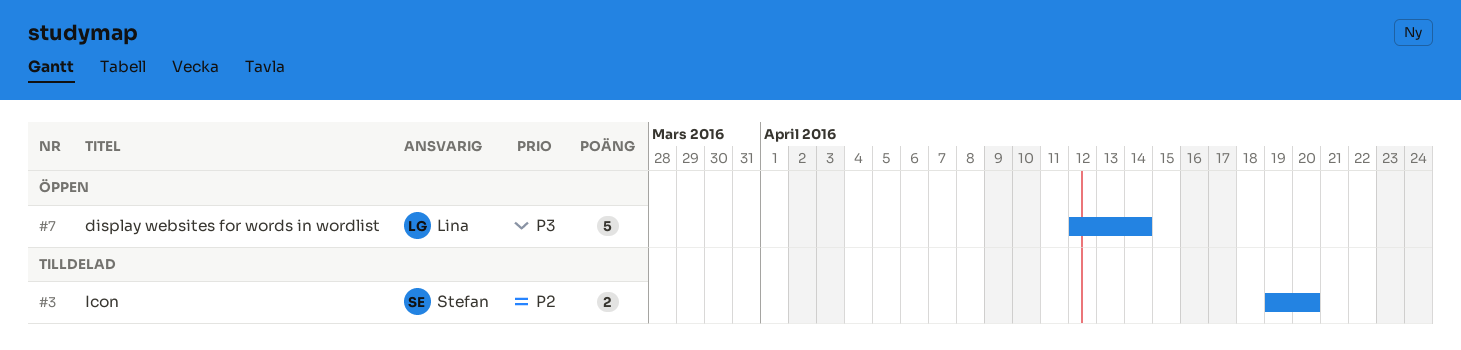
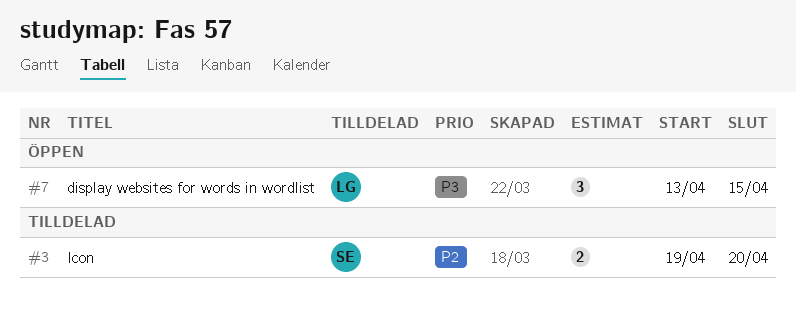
#7, estimate: 5 -> 3
#7, start: Apr 12 -> Apr 13
#7, due: Apr 14 -> Apr 15

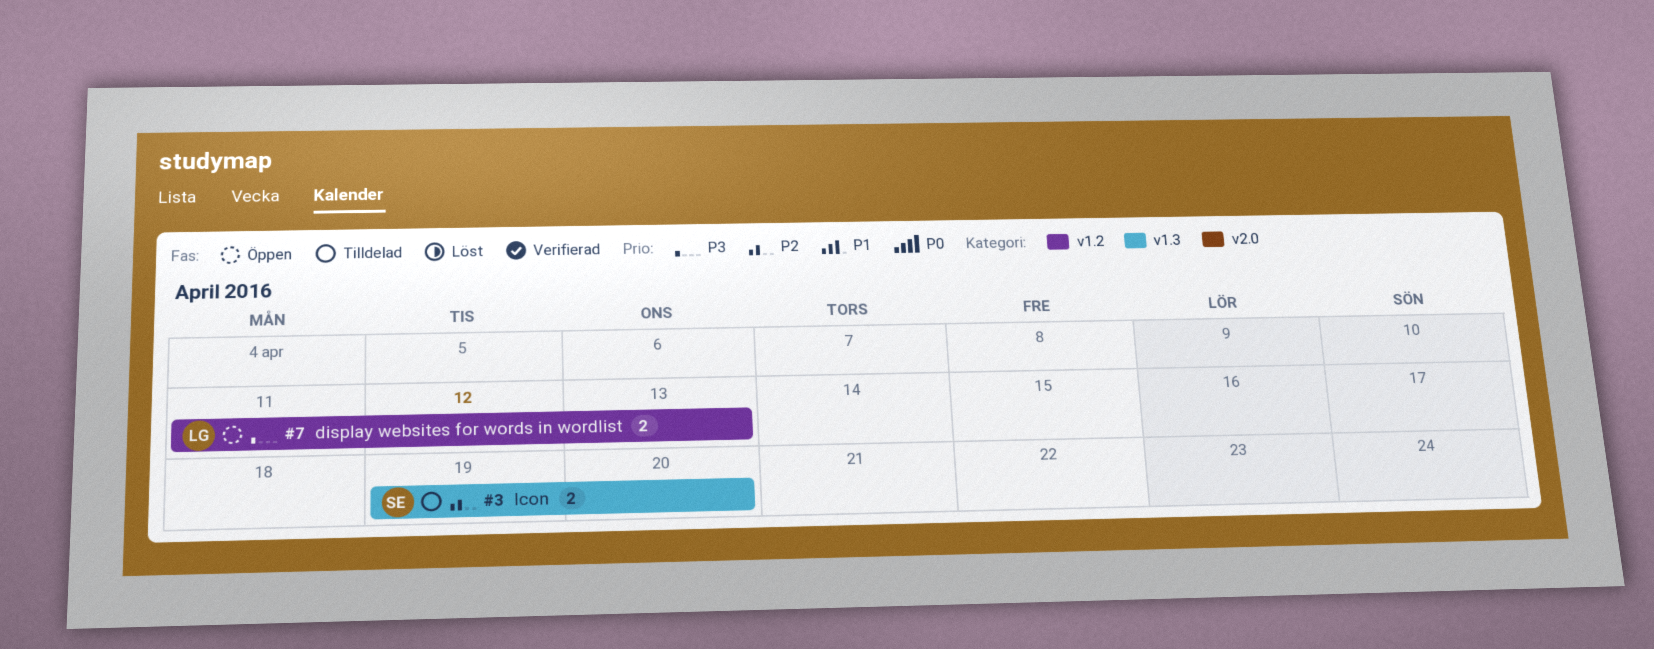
#7, estimate: 3 -> 2
#7, start: Apr 13 -> Apr 11
#7, due: Apr 15 -> Apr 13

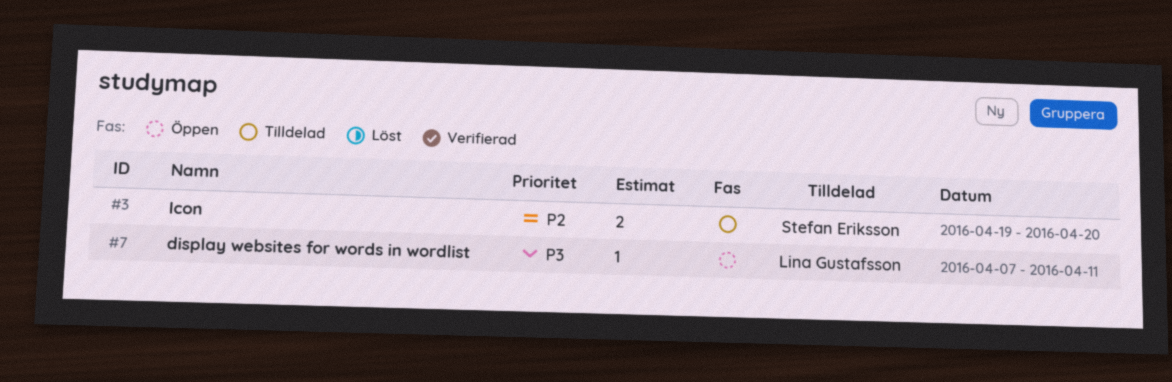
#7, estimate: 2 -> 1
#7, start: Apr 11 -> Apr 7
#7, due: Apr 13 -> Apr 11

